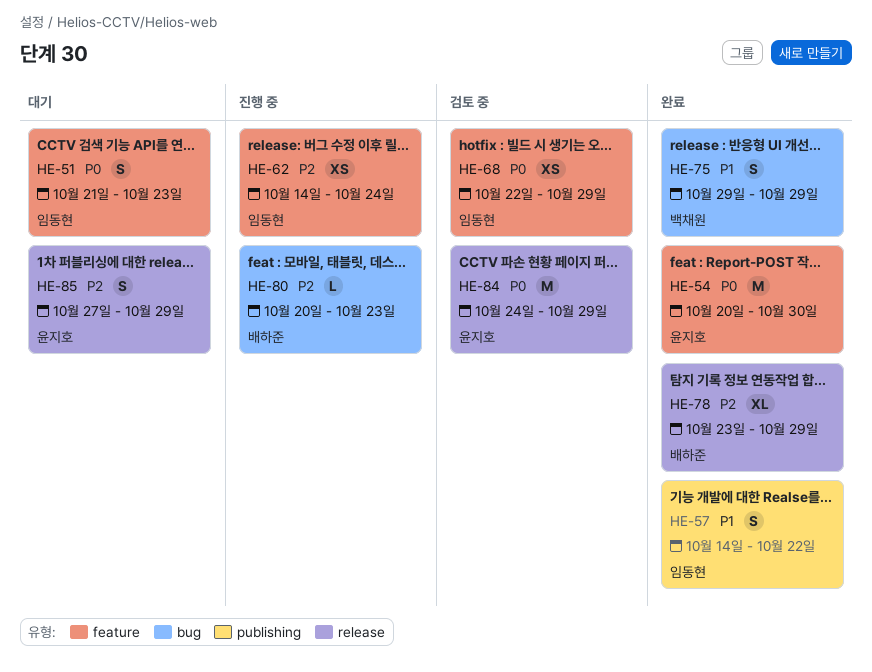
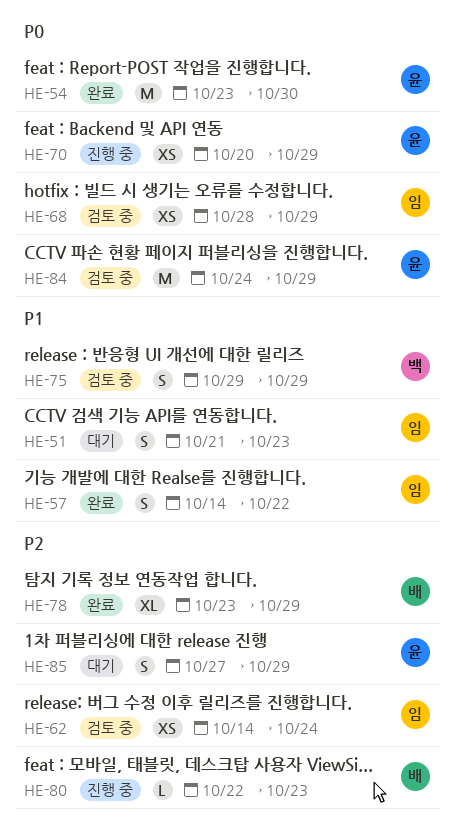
HE-51, priority: P0 -> P1
HE-54, start: Oct 20 -> Oct 23
HE-62, status: 진행 중 -> 검토 중
HE-68, start: Oct 22 -> Oct 28
HE-70: none -> present
HE-75, status: 완료 -> 검토 중
HE-80, start: Oct 20 -> Oct 22

